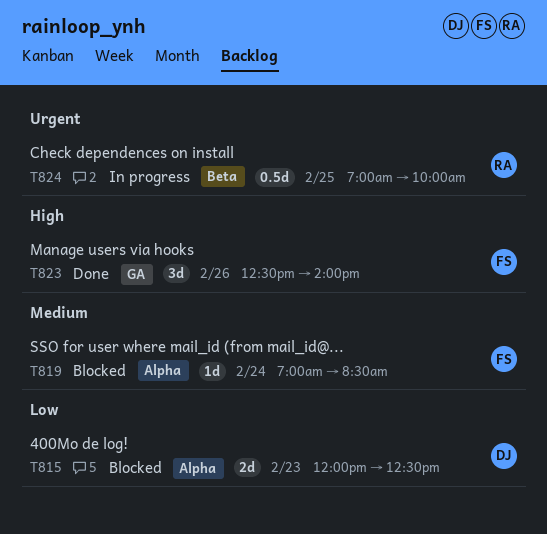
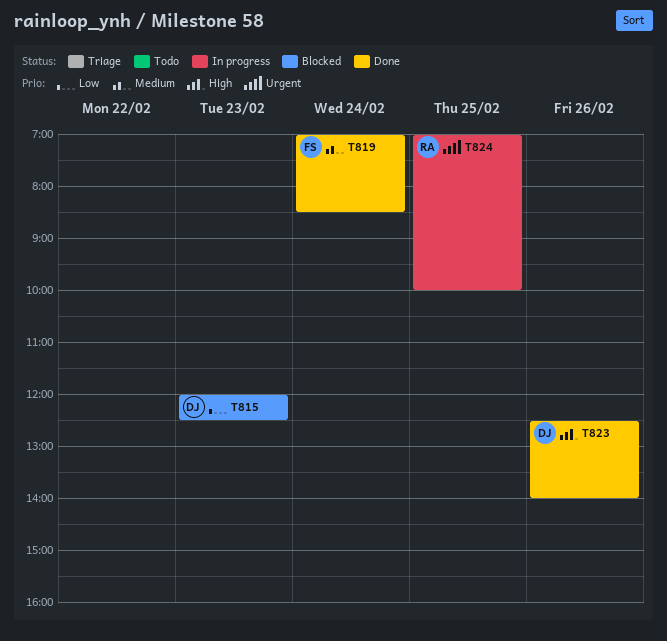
T819, status: Blocked -> Done
T823, owner: FS -> DJ

